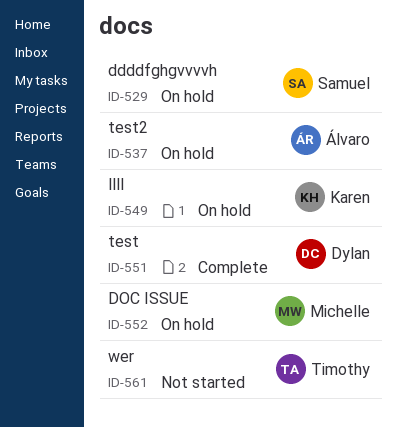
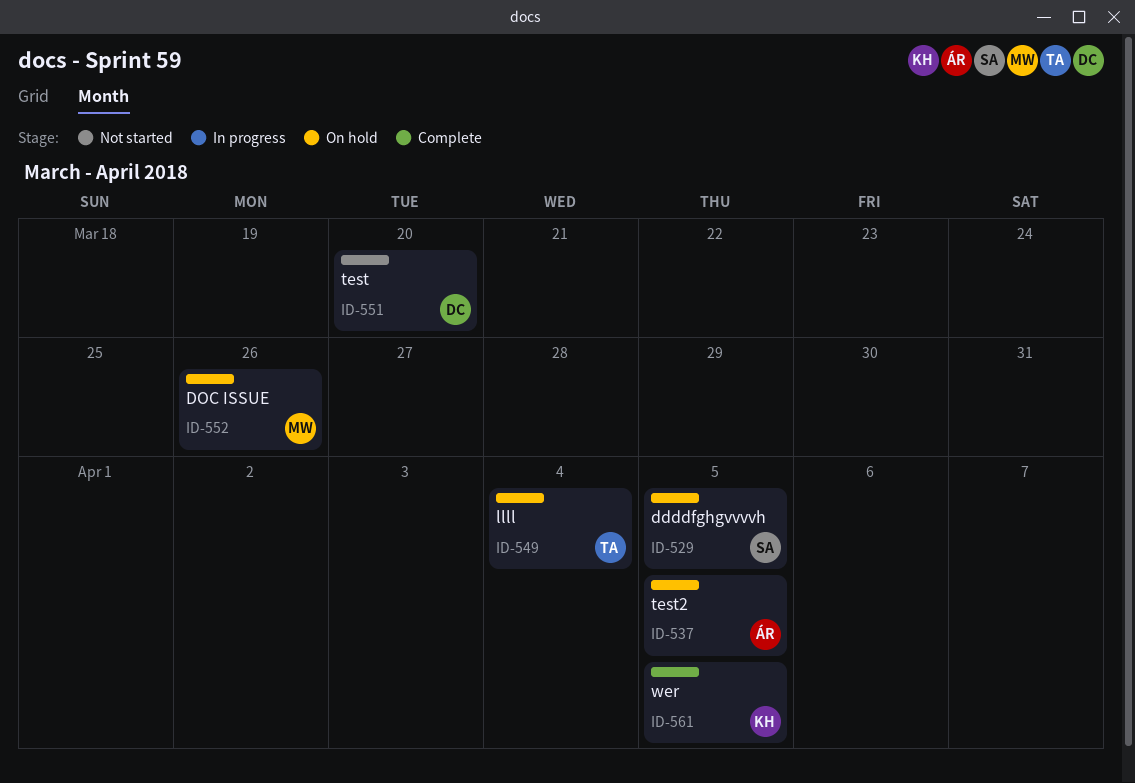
ID-549, owner: Karen -> Timothy
ID-551, status: Complete -> Not started
ID-561, status: Not started -> Complete
ID-561, owner: Timothy -> Karen

